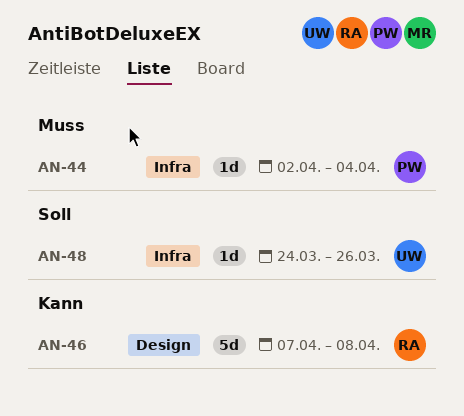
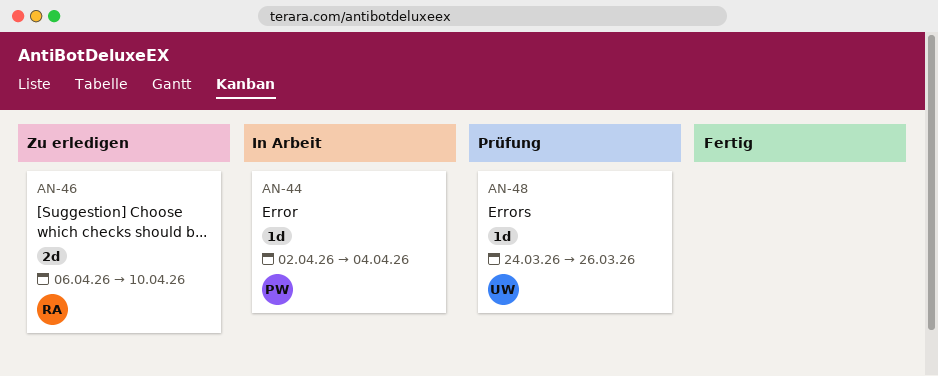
AN-46, estimate: 5d -> 2d
AN-46, start: Apr 7 -> Apr 6
AN-46, due: Apr 8 -> Apr 10

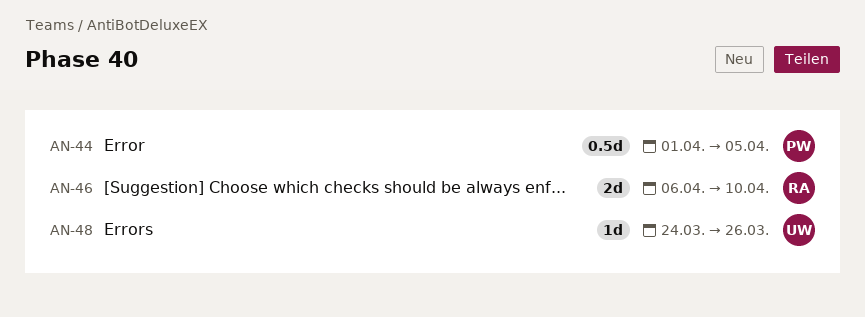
AN-44, estimate: 1d -> 0.5d
AN-44, start: Apr 2 -> Apr 1
AN-44, due: Apr 4 -> Apr 5

